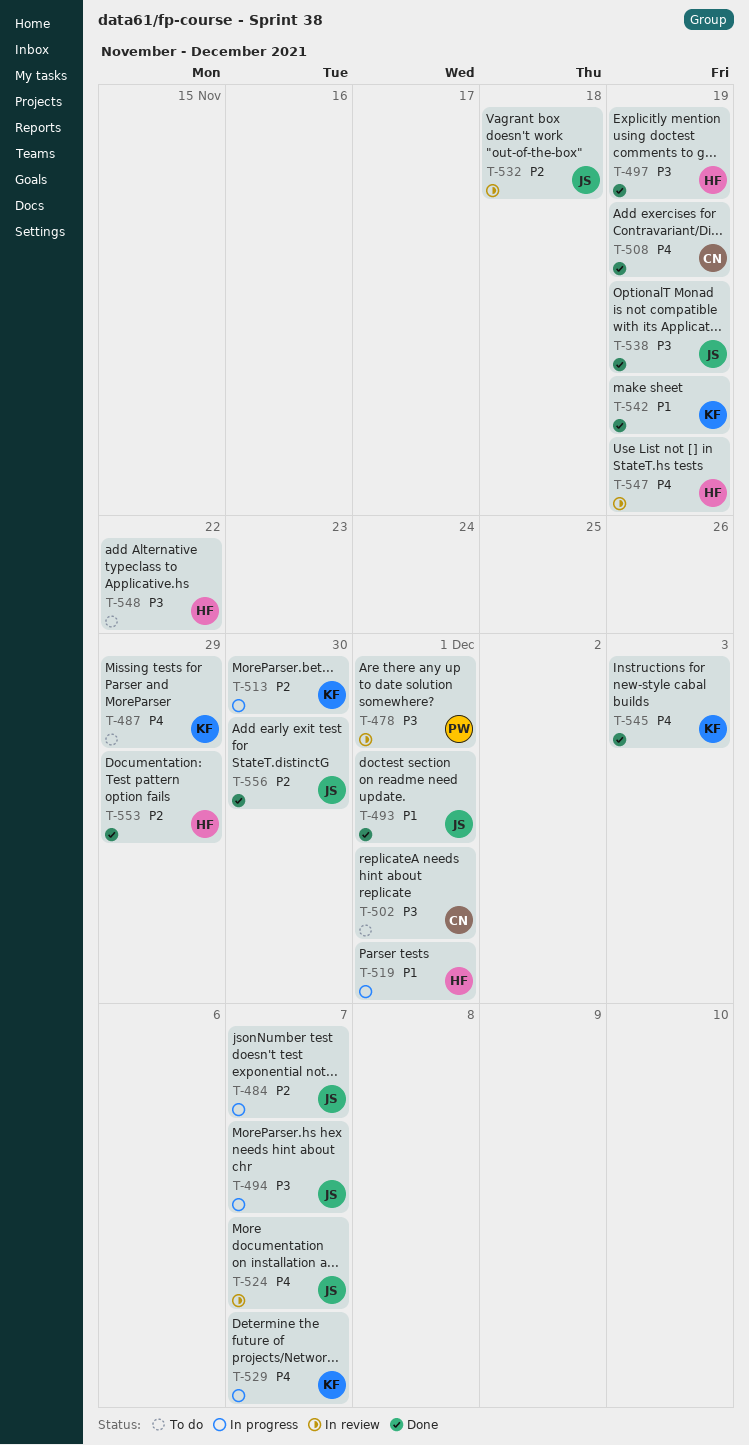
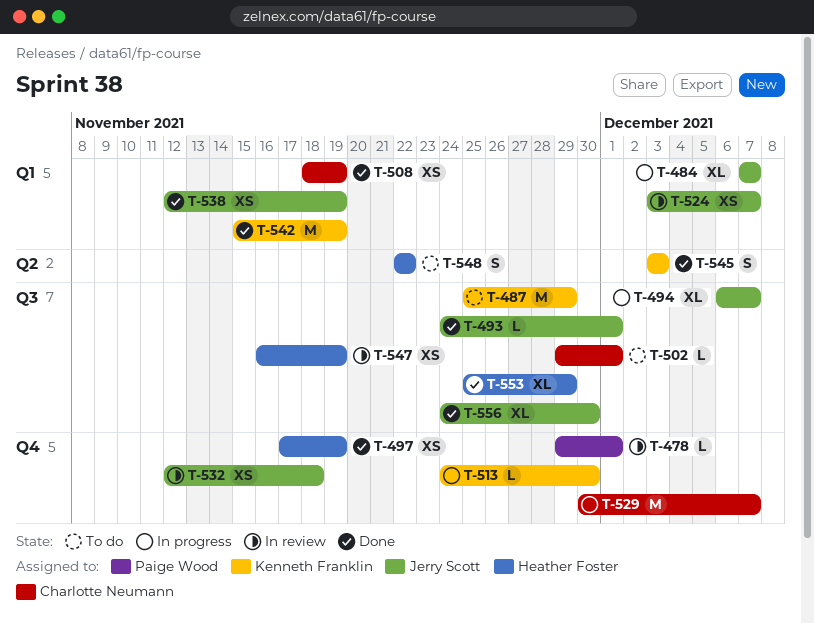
T-519: present -> none
T-529, owner: Kenneth Franklin -> Charlotte Neumann

